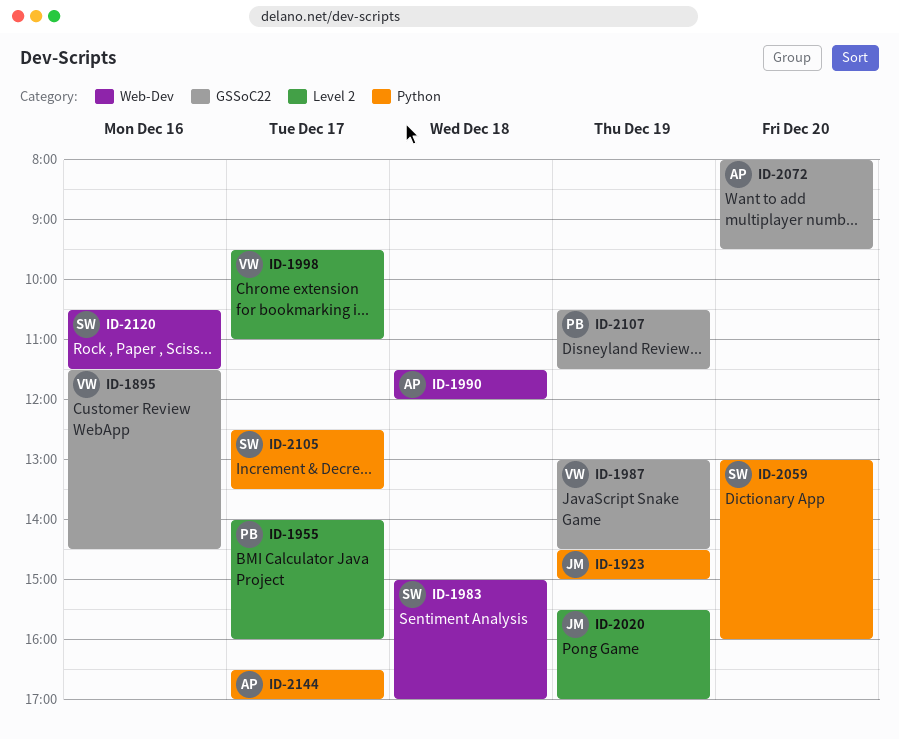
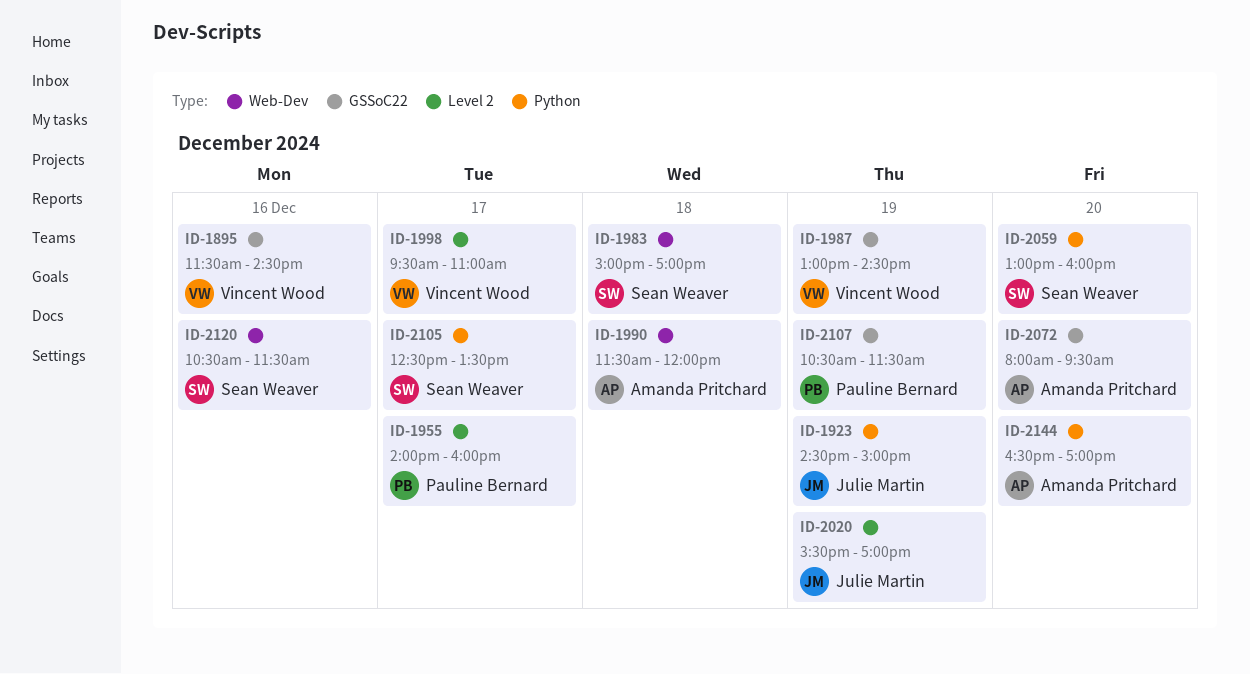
ID-2144, day: Dec 17 -> Dec 20

